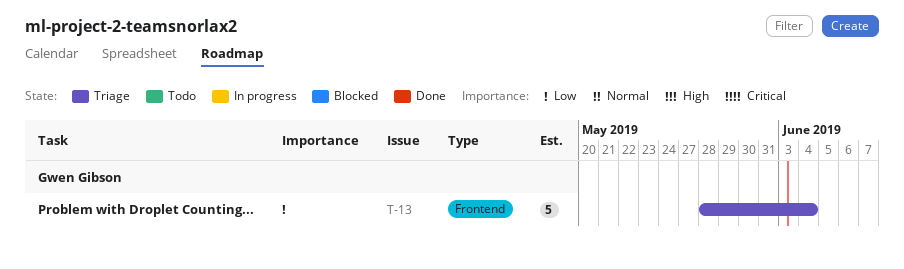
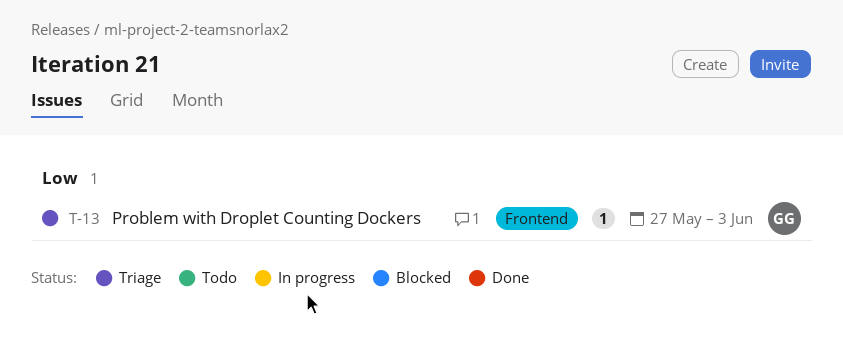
T-13, estimate: 5 -> 1
T-13, start: May 28 -> May 27
T-13, due: Jun 4 -> Jun 3

